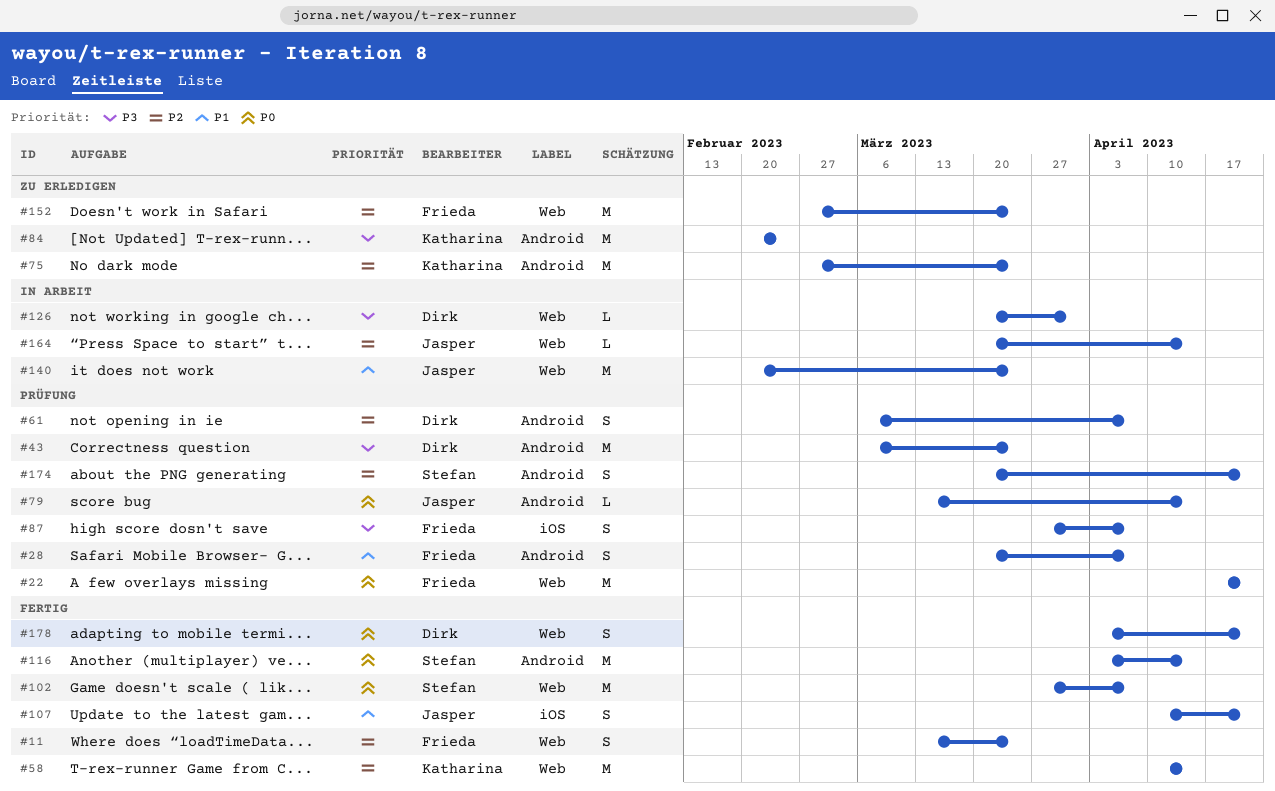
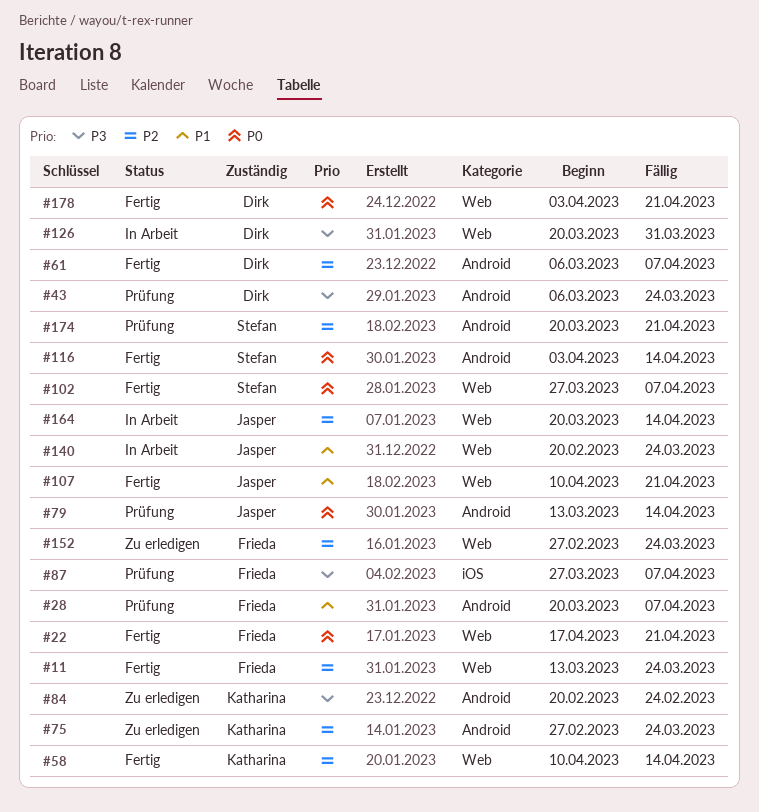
#22, status: Prüfung -> Fertig
#61, status: Prüfung -> Fertig
#107, label: iOS -> Web

